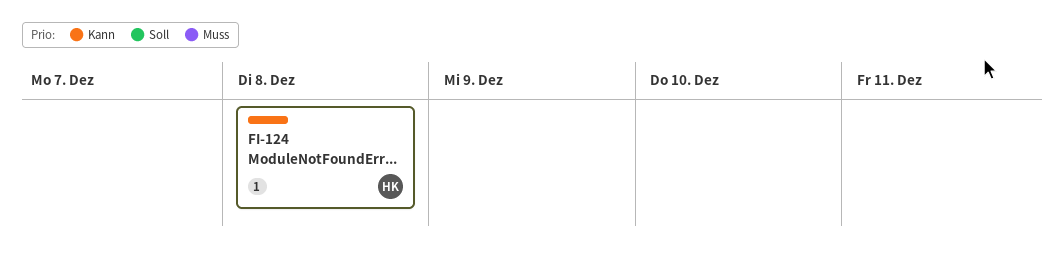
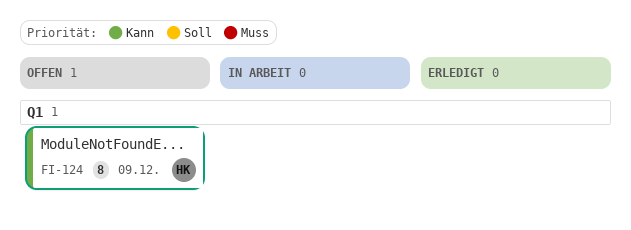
FI-124, estimate: 1 -> 8
FI-124, due: Dec 8 -> Dec 9

